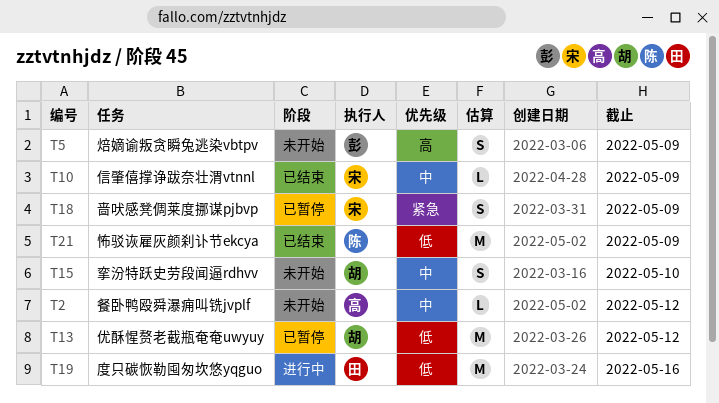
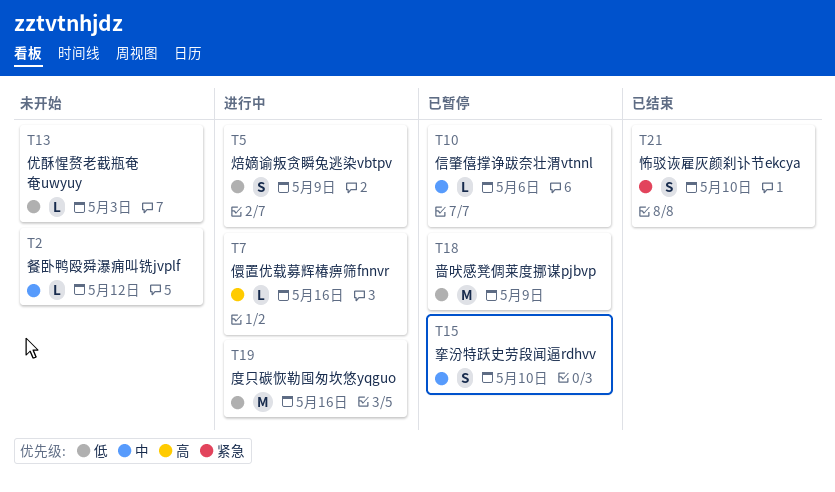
T5, status: 未开始 -> 进行中
T5, priority: 高 -> 低
T7: none -> present
T10, status: 已结束 -> 已暂停
T10, due: May 9 -> May 6
T13, status: 已暂停 -> 未开始
T13, estimate: M -> L
T13, due: May 12 -> May 3
T15, status: 未开始 -> 已暂停
T18, priority: 紧急 -> 低
T18, estimate: S -> M
T21, priority: 低 -> 紧急
T21, estimate: M -> S
T21, due: May 9 -> May 10

